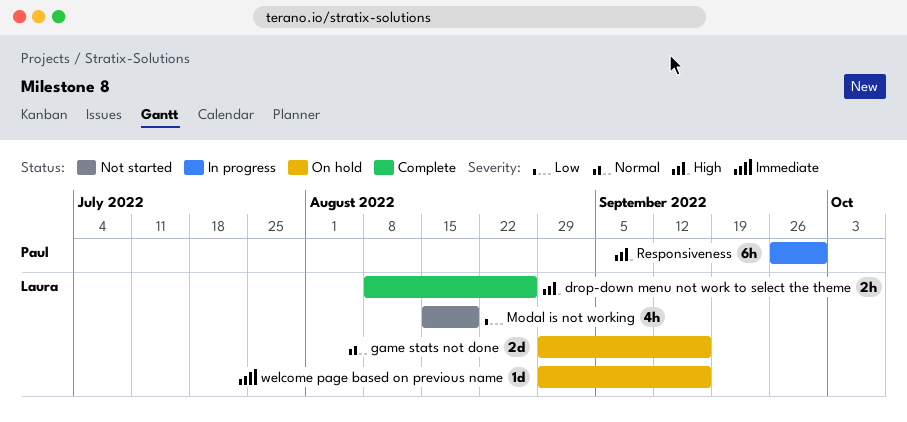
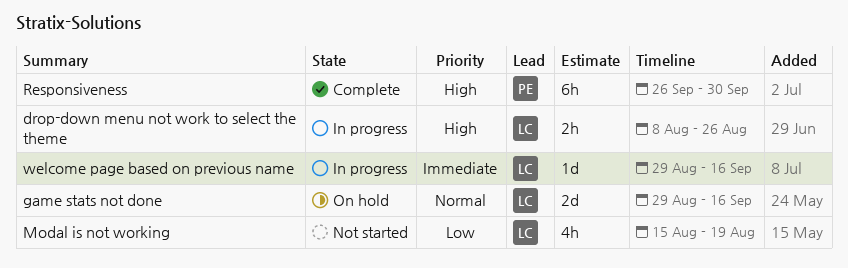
drop-down menu not work to select the theme, status: Complete -> In progress
Responsiveness, status: In progress -> Complete
welcome page based on previous name, status: On hold -> In progress

